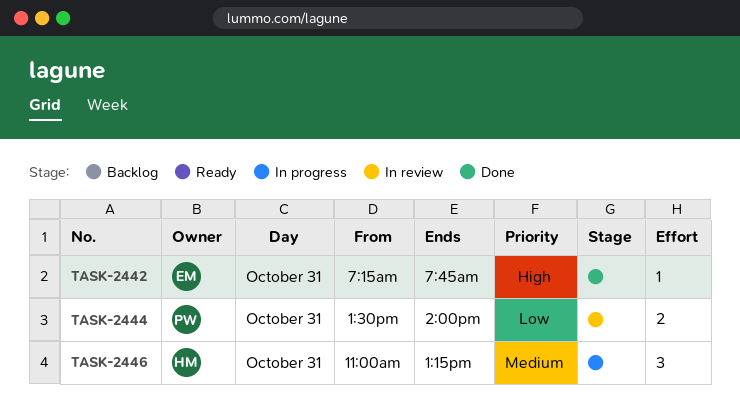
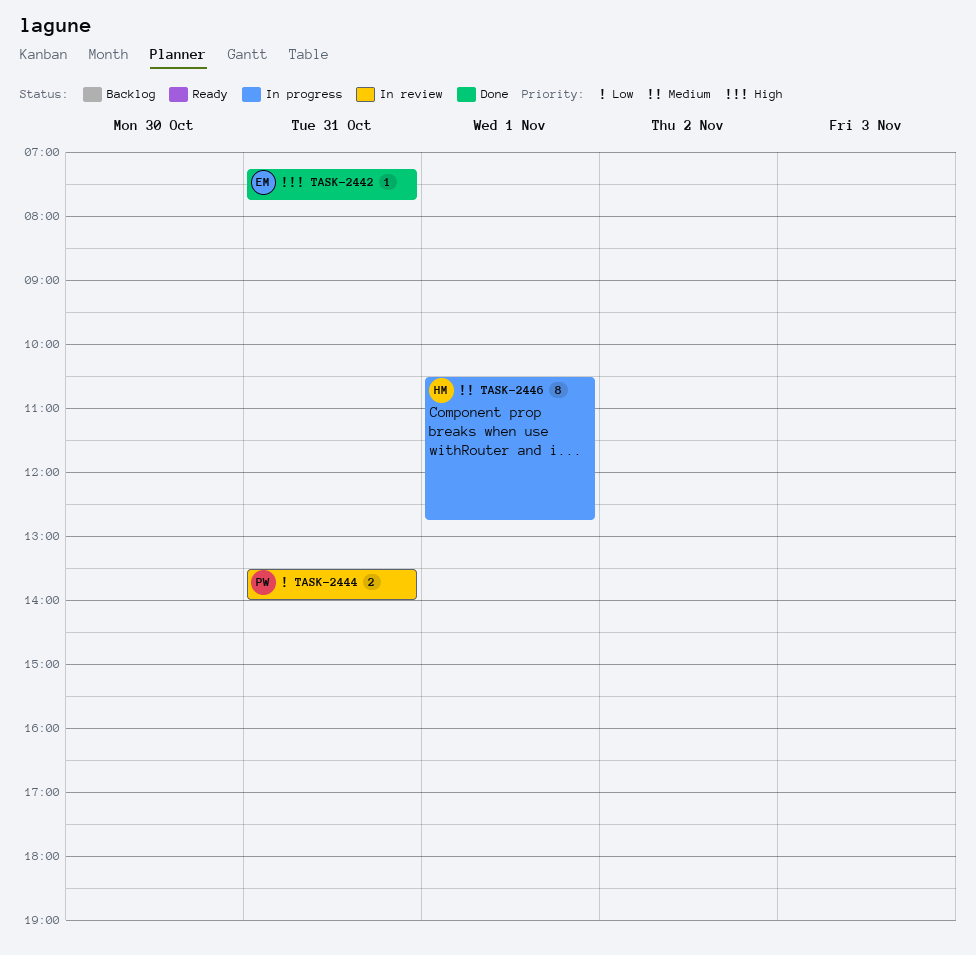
TASK-2446, estimate: 3 -> 8
TASK-2446, day: Oct 31 -> Nov 1
TASK-2446, begins: 11:00 -> 10:30
TASK-2446, ends: 13:15 -> 12:45

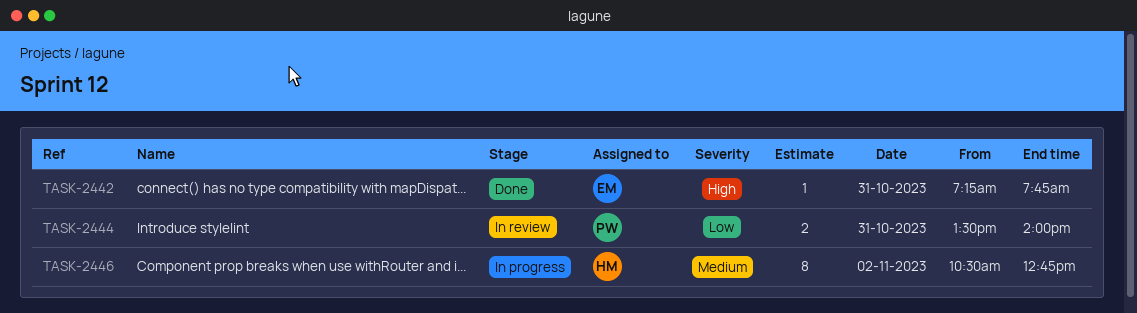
TASK-2446, day: Nov 1 -> Nov 2

